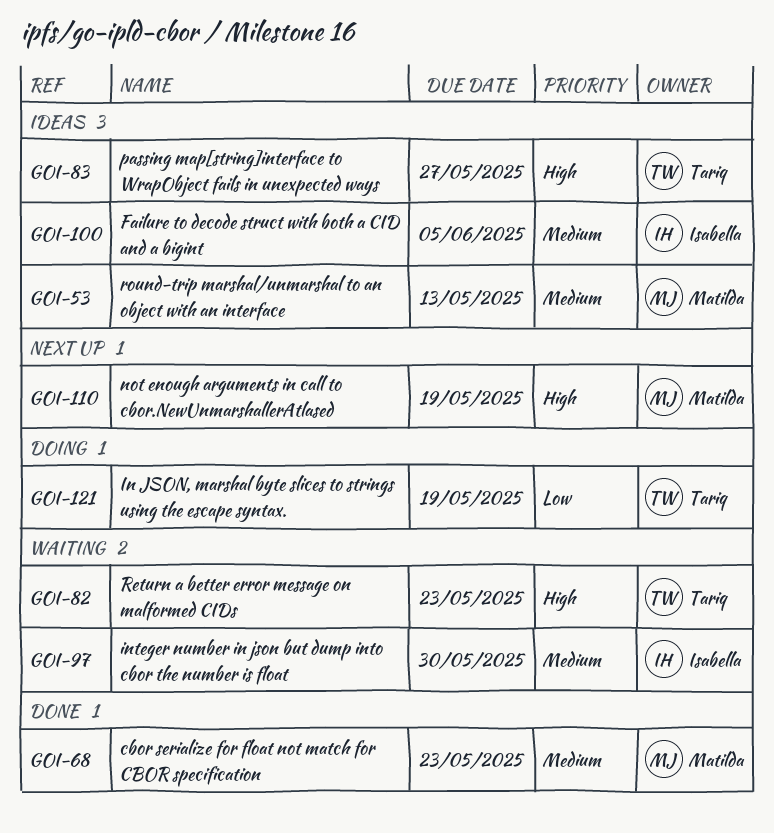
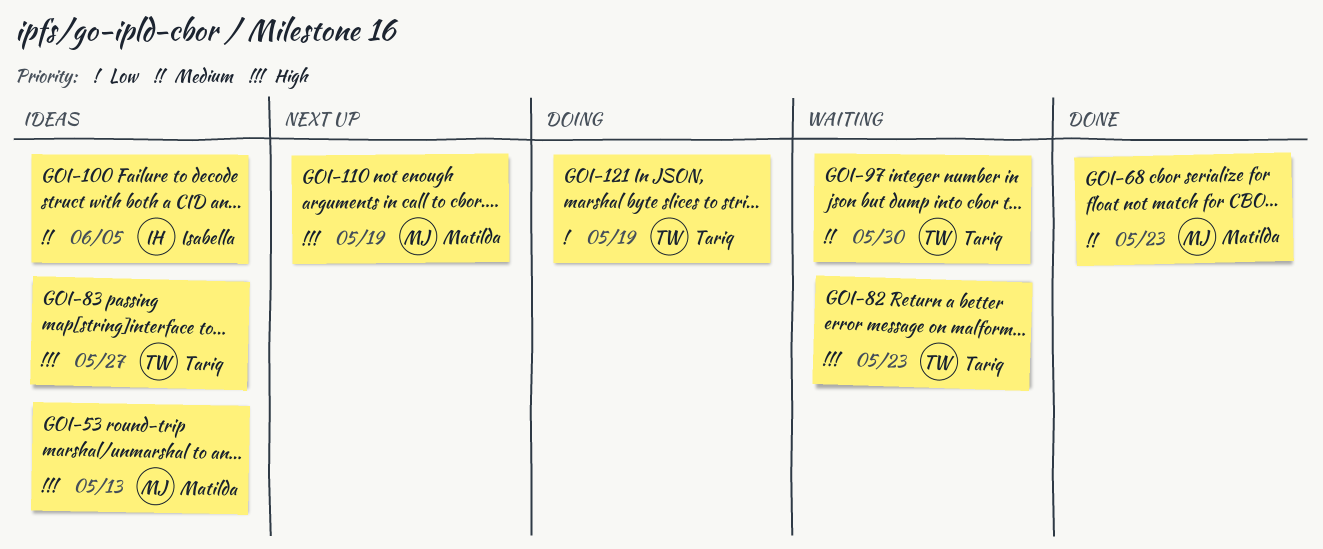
GOI-53, priority: Medium -> High
GOI-97, owner: Isabella -> Tariq

